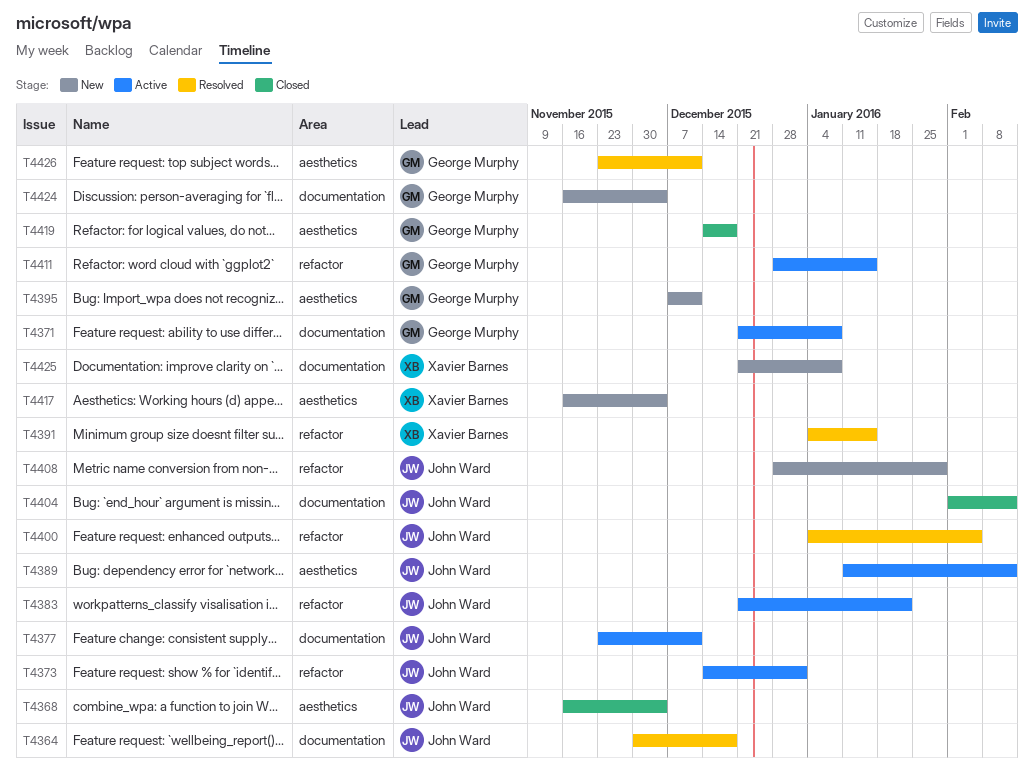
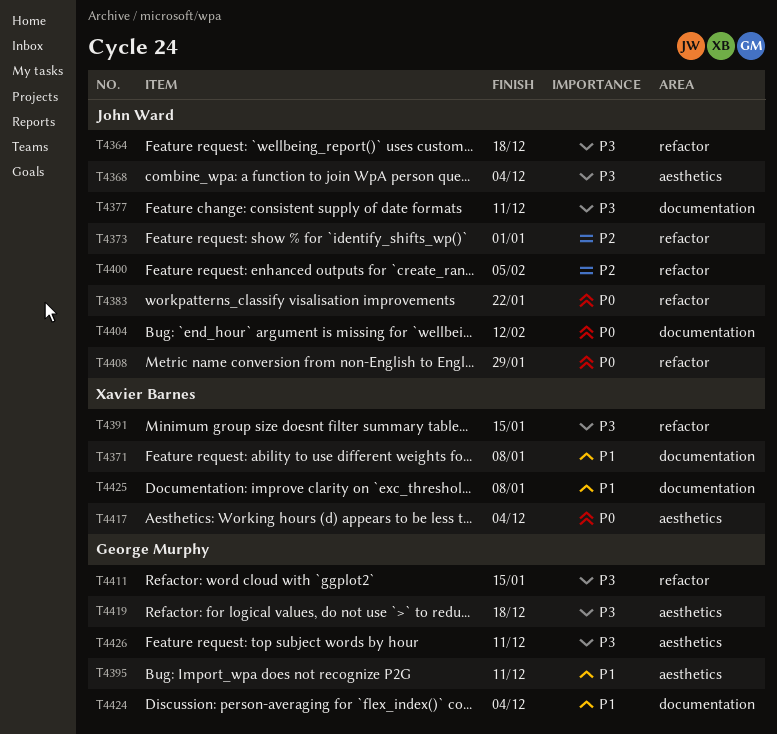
T4364, label: documentation -> refactor
T4371, owner: George Murphy -> Xavier Barnes
T4389: present -> none

